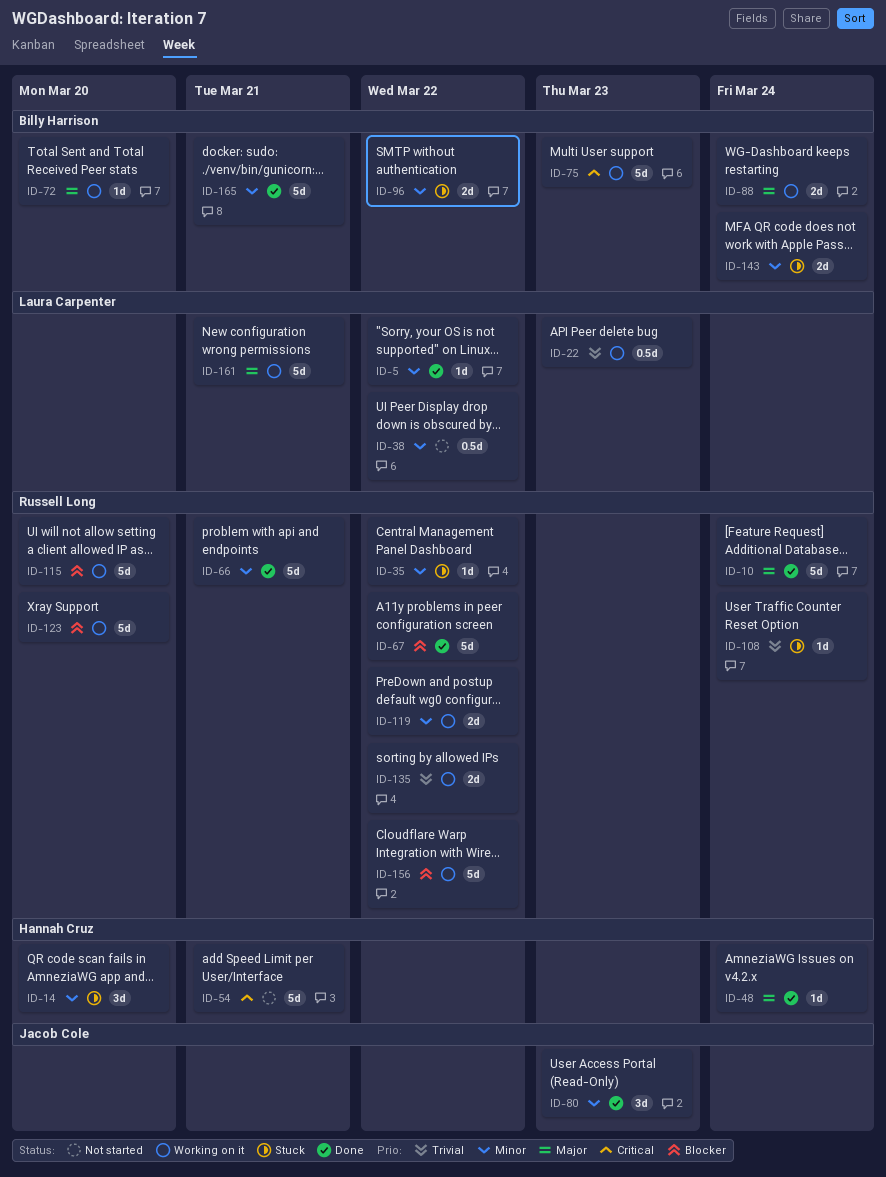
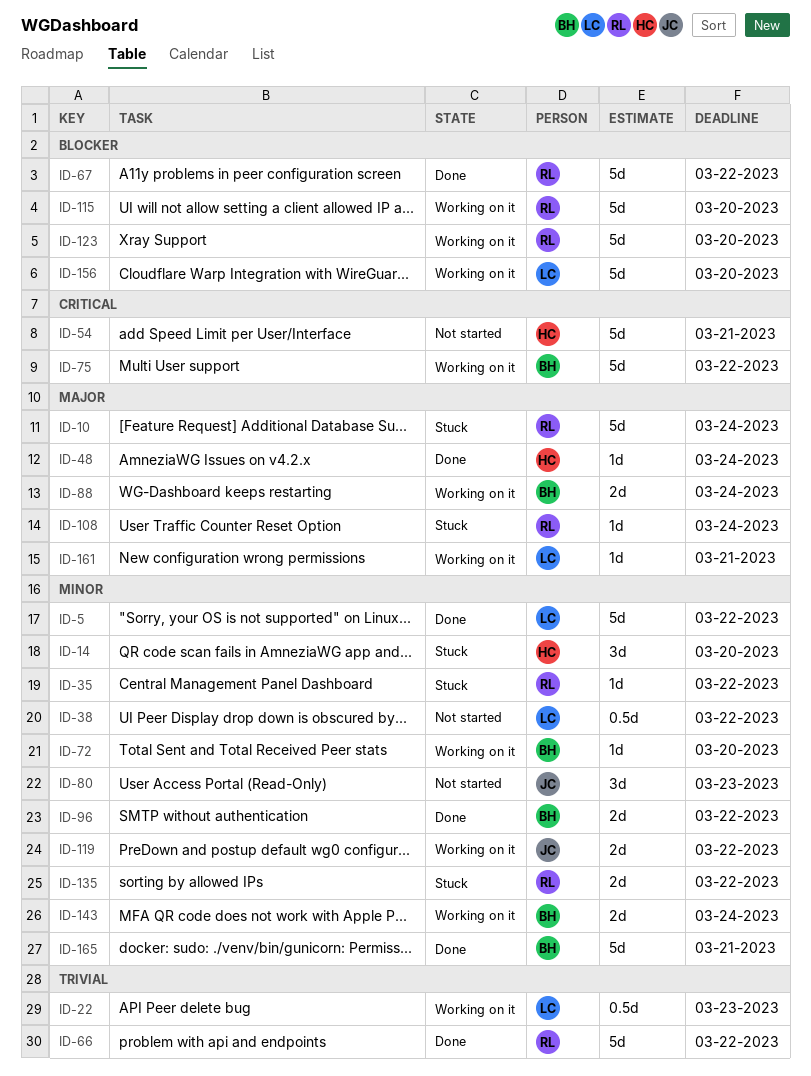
ID-5, estimate: 1d -> 5d
ID-10, status: Done -> Stuck
ID-66, priority: Minor -> Trivial
ID-66, due: Mar 21 -> Mar 22
ID-72, priority: Major -> Minor
ID-75, due: Mar 23 -> Mar 22
ID-80, status: Done -> Not started
ID-96, status: Stuck -> Done
ID-108, priority: Trivial -> Major
ID-119, owner: Russell Long -> Jacob Cole
ID-135, status: Working on it -> Stuck
ID-135, priority: Trivial -> Minor
ID-143, status: Stuck -> Working on it
ID-156, owner: Russell Long -> Laura Carpenter
ID-156, due: Mar 22 -> Mar 20
ID-161, estimate: 5d -> 1d

